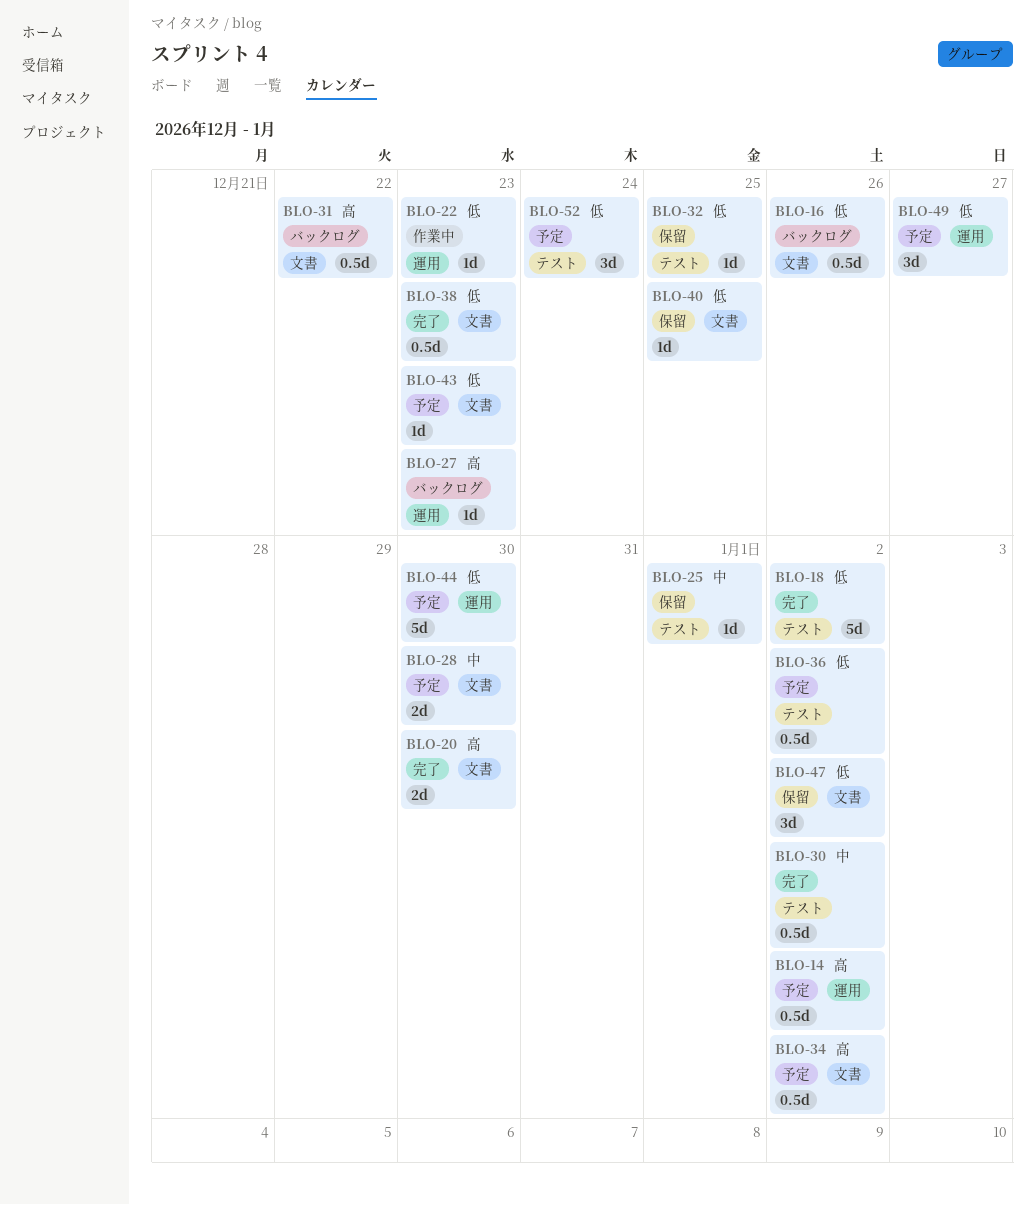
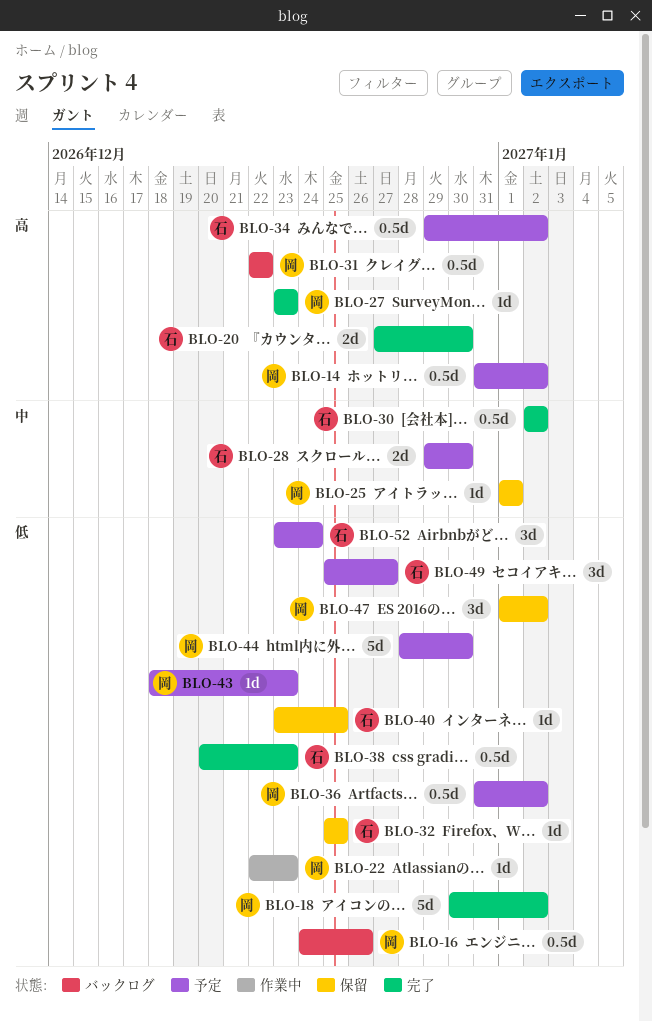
BLO-27, status: バックログ -> 完了

